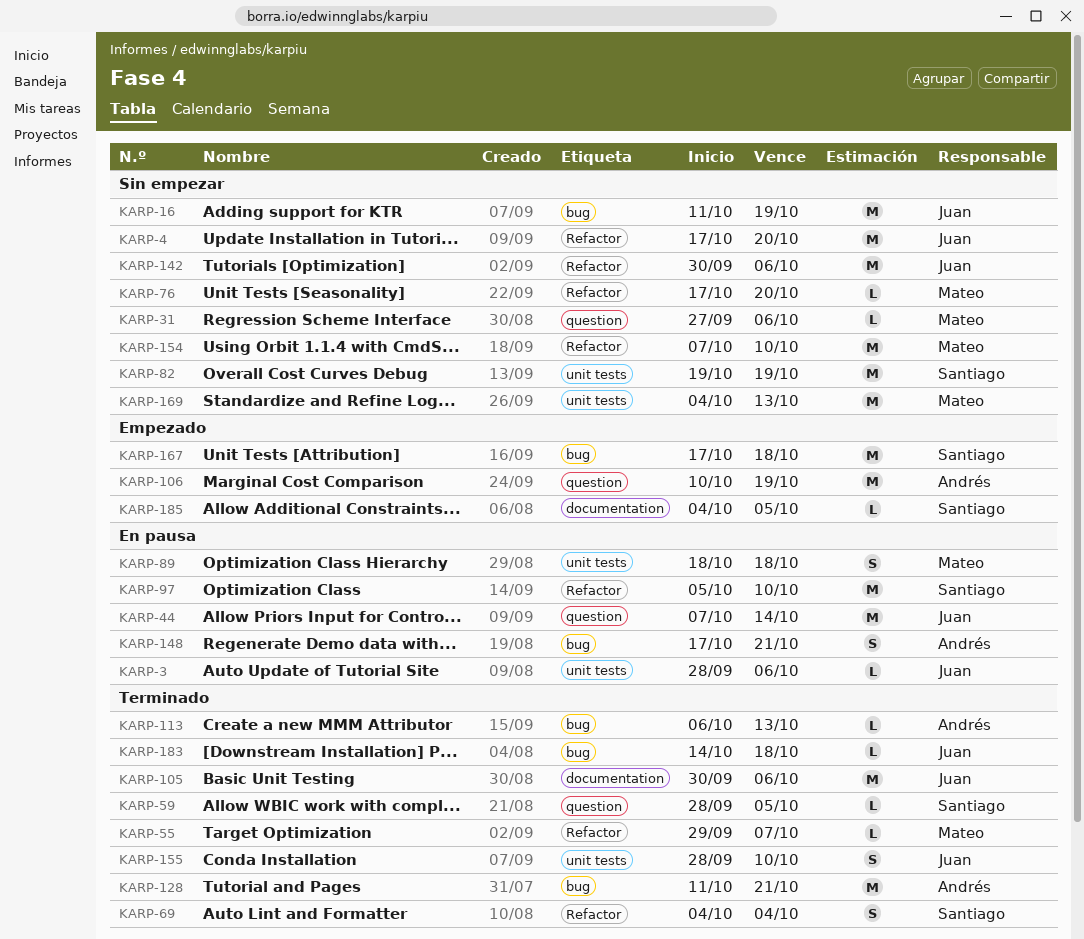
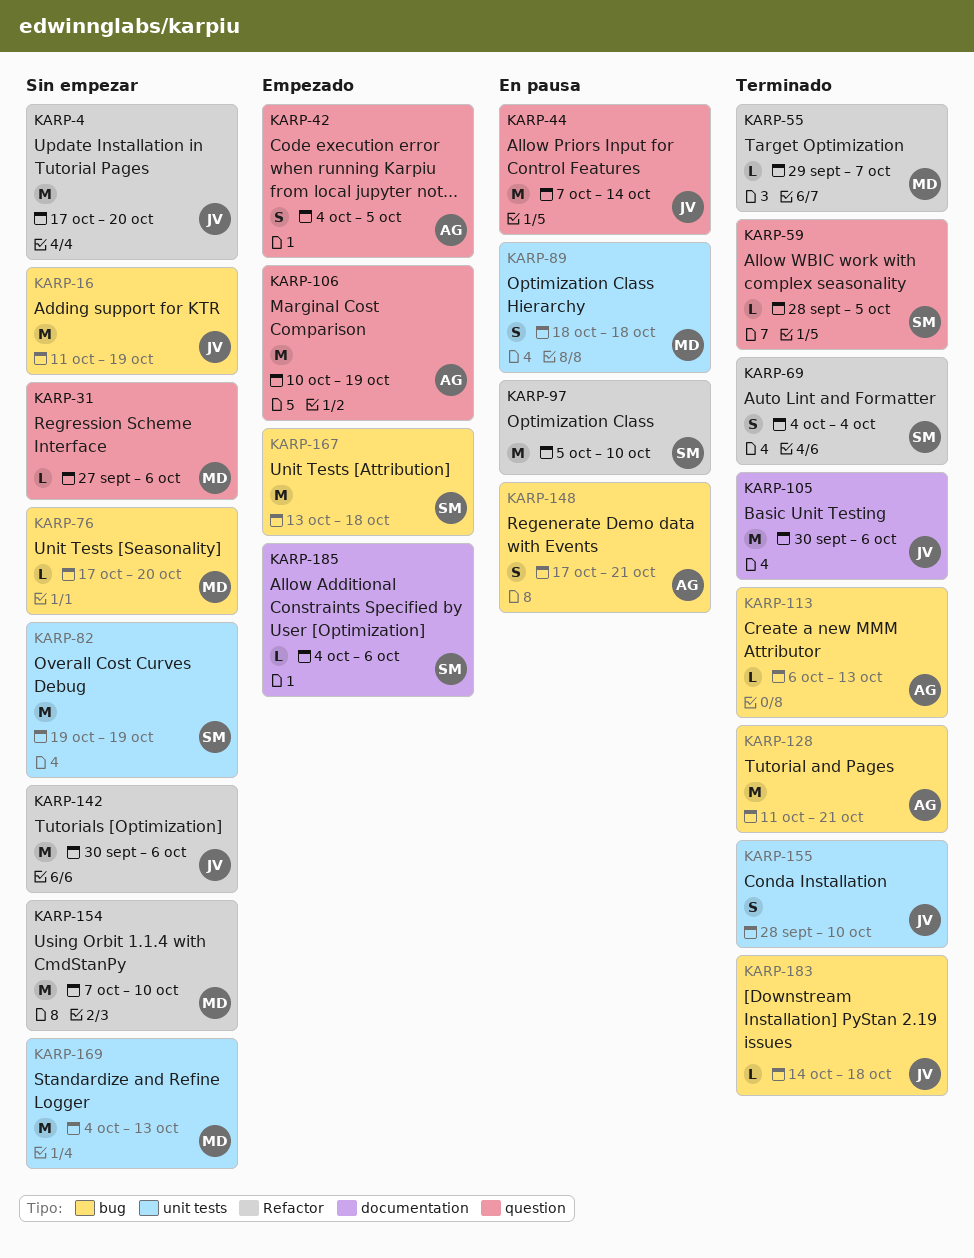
KARP-3: present -> none
KARP-42: none -> present
KARP-76, label: Refactor -> bug
KARP-167, start: Oct 17 -> Oct 13
KARP-185, due: Oct 5 -> Oct 6

